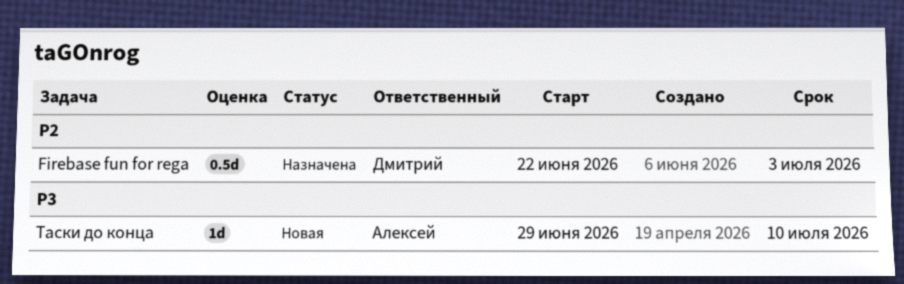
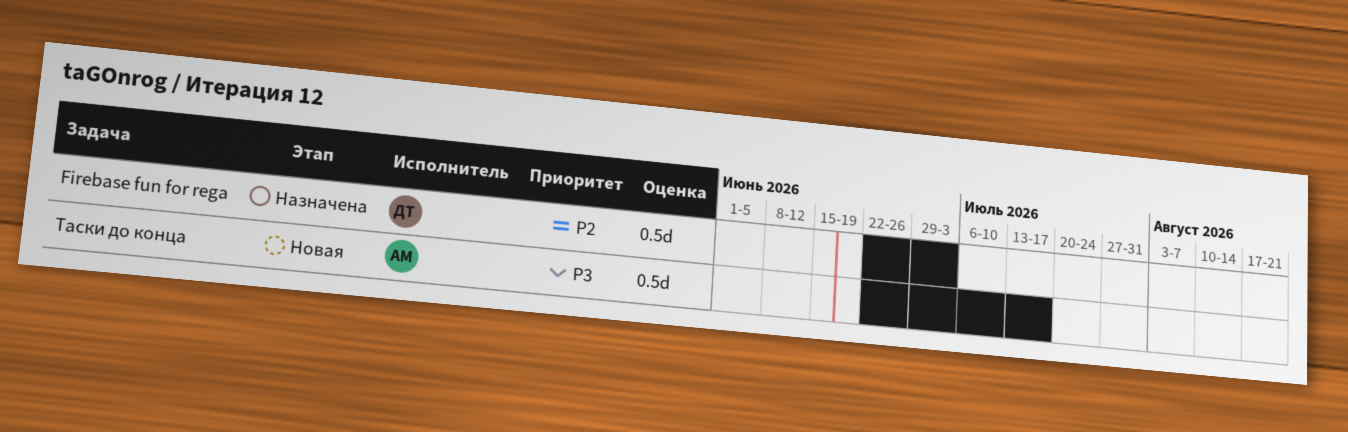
Таски до конца, estimate: 1d -> 0.5d
Таски до конца, start: Jun 29 -> Jun 22
Таски до конца, due: Jul 10 -> Jul 17

